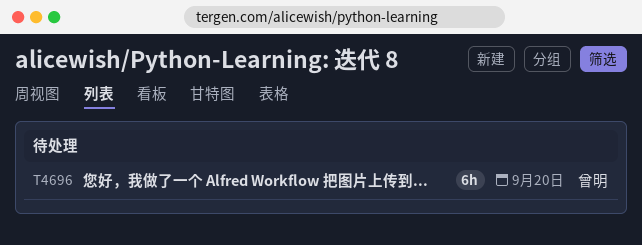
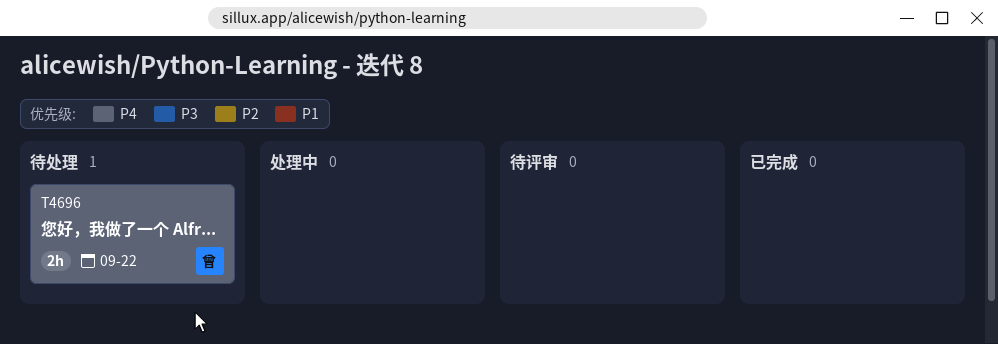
T4696, estimate: 6h -> 2h
T4696, due: Sep 20 -> Sep 22

